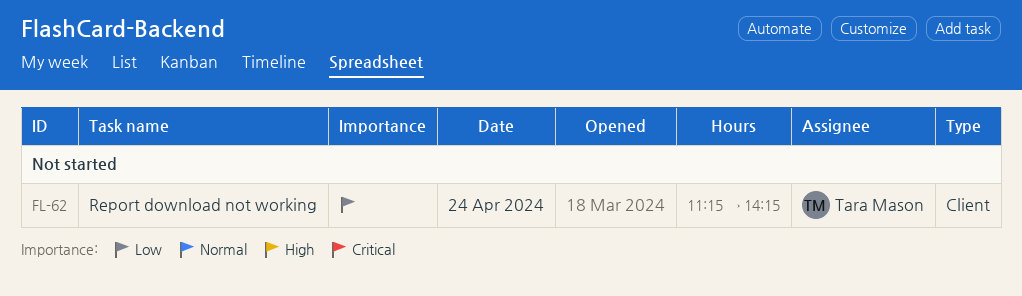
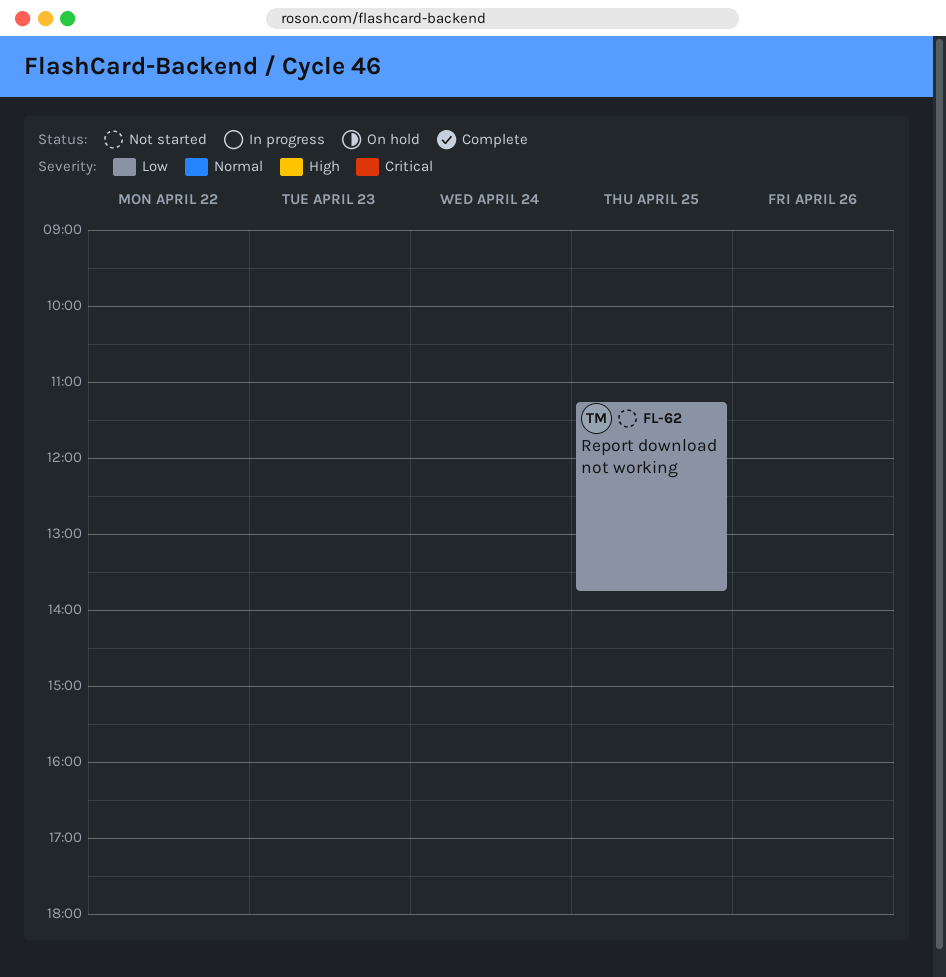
FL-62, day: Apr 24 -> Apr 25
FL-62, ends: 14:15 -> 13:45

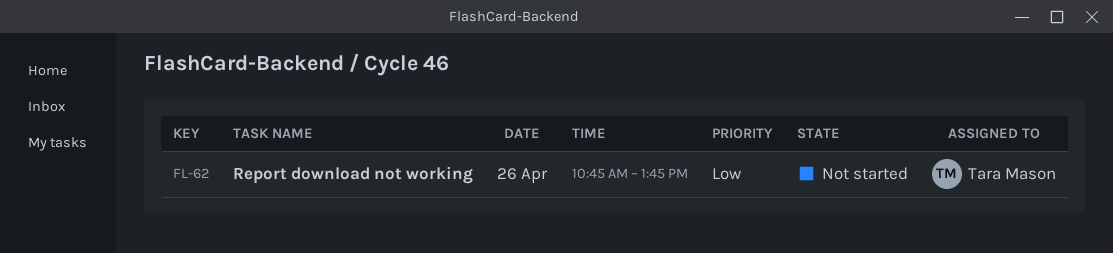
FL-62, day: Apr 25 -> Apr 26
FL-62, begins: 11:15 -> 10:45

